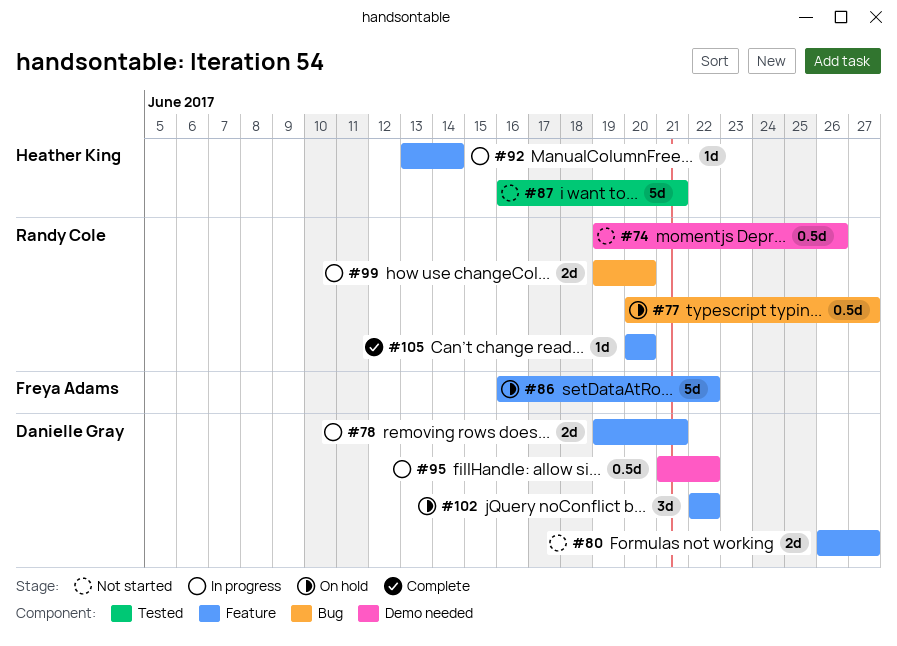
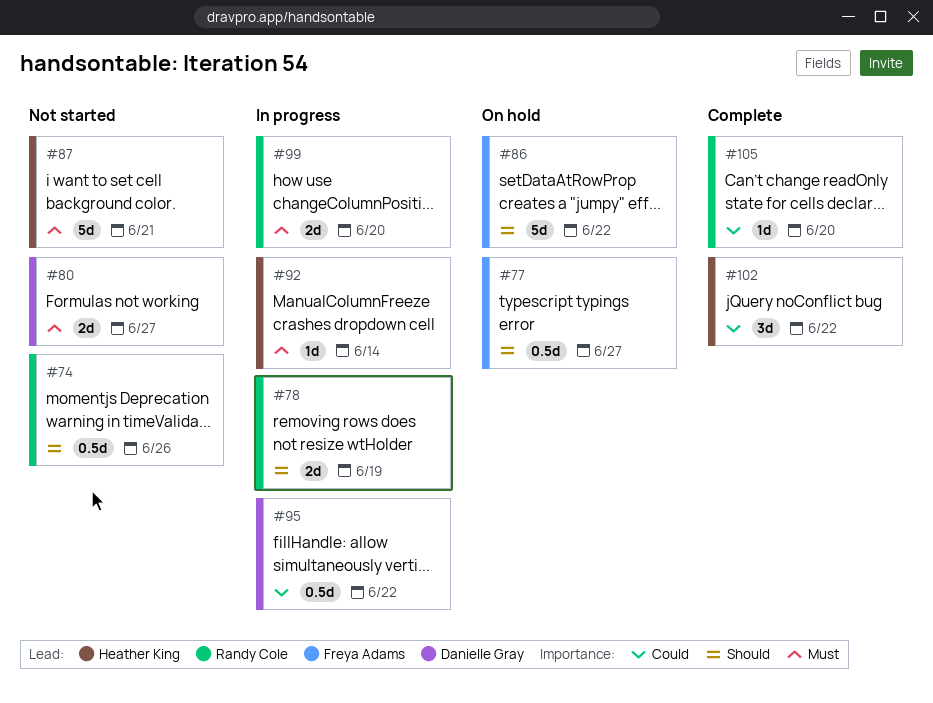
#77, owner: Randy Cole -> Freya Adams
#78, owner: Danielle Gray -> Randy Cole
#78, due: Jun 21 -> Jun 19
#102, status: On hold -> Complete
#102, owner: Danielle Gray -> Heather King

